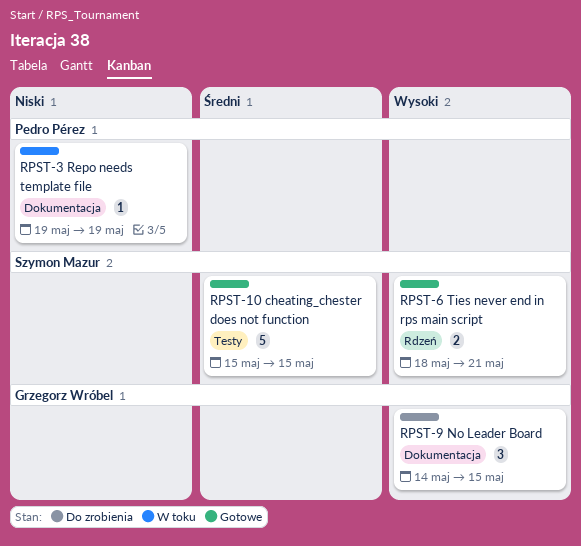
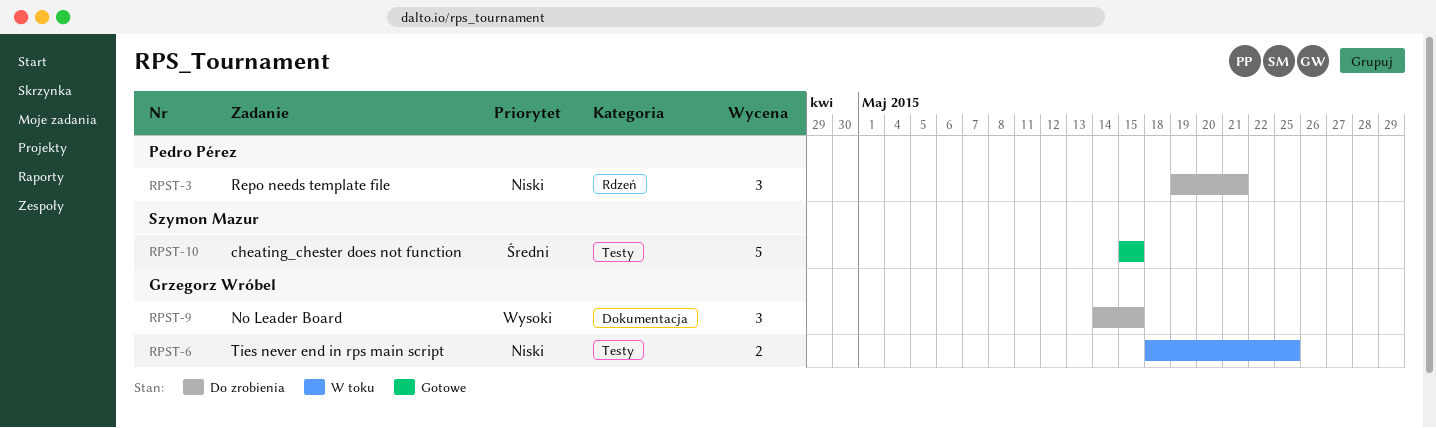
RPST-3, status: W toku -> Do zrobienia
RPST-3, label: Dokumentacja -> Rdzeń
RPST-3, estimate: 1 -> 3
RPST-3, due: May 19 -> May 21
RPST-6, status: Gotowe -> W toku
RPST-6, owner: Szymon Mazur -> Grzegorz Wróbel
RPST-6, priority: Wysoki -> Niski
RPST-6, label: Rdzeń -> Testy
RPST-6, due: May 21 -> May 25

